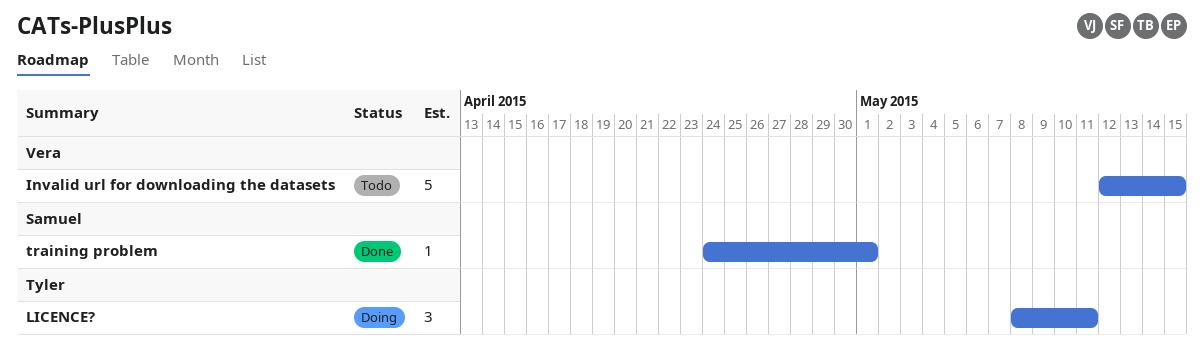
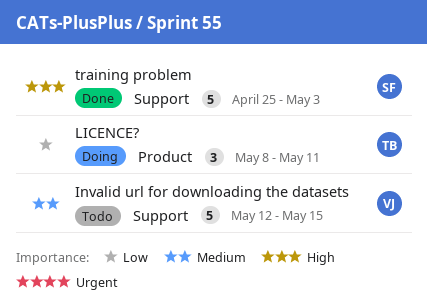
training problem, estimate: 1 -> 5
training problem, start: Apr 24 -> Apr 25
training problem, due: May 1 -> May 3

